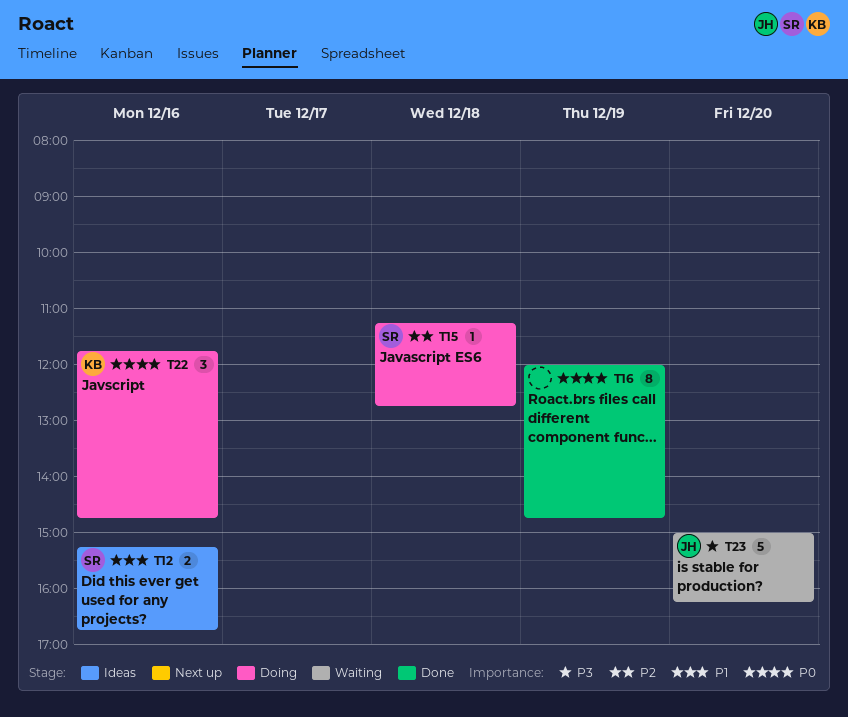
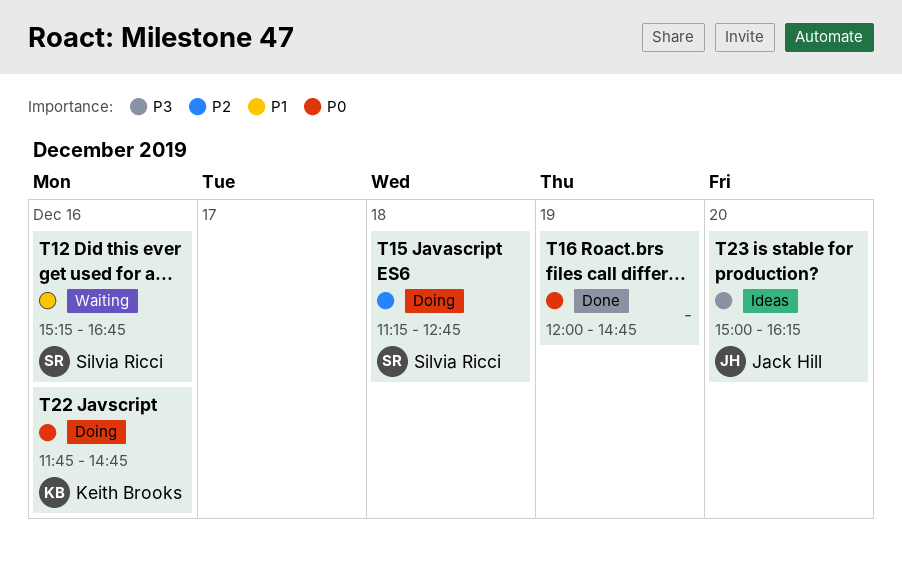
T12, status: Ideas -> Waiting
T23, status: Waiting -> Ideas

